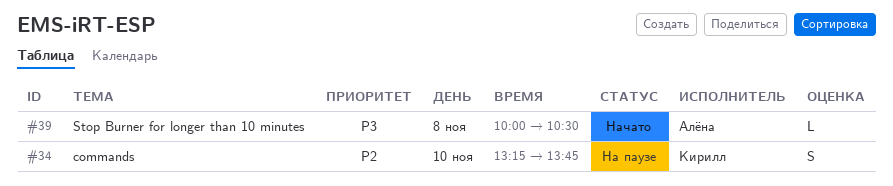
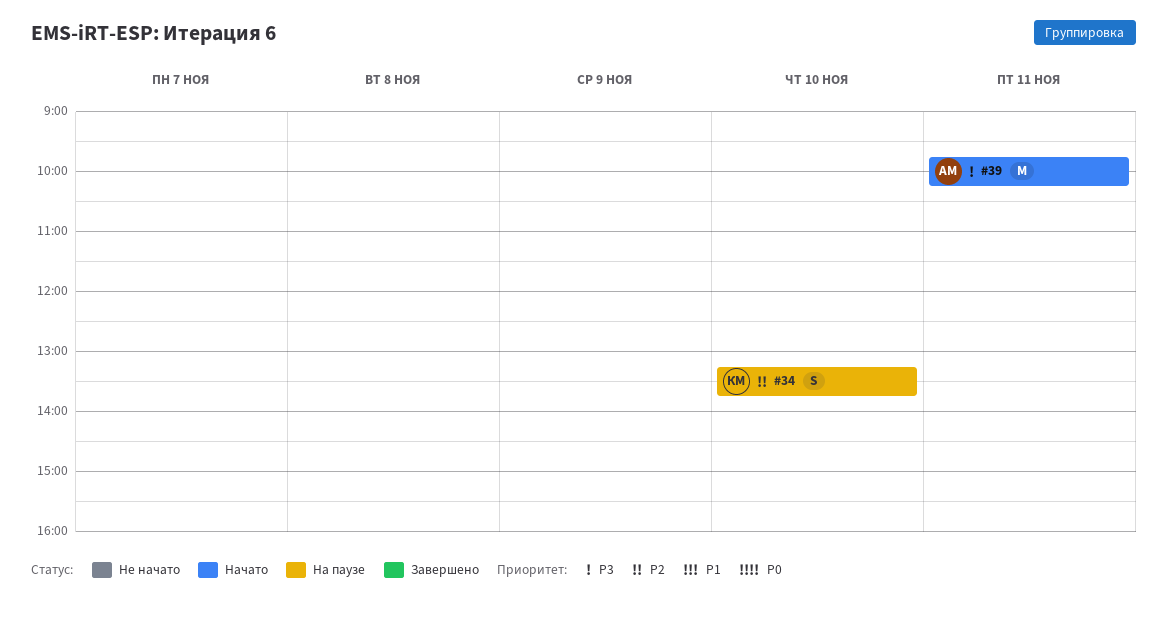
#39, estimate: L -> M
#39, day: Nov 8 -> Nov 11
#39, begins: 10:00 -> 09:45
#39, ends: 10:30 -> 10:15

